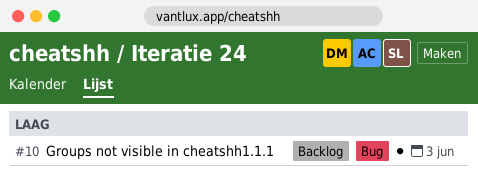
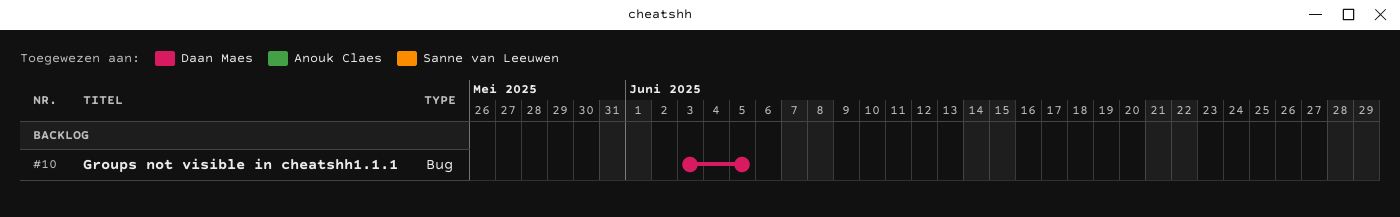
#10, due: Jun 3 -> Jun 5

